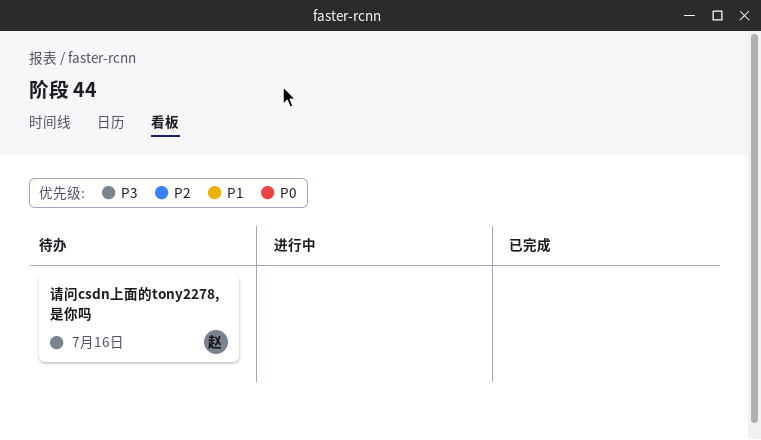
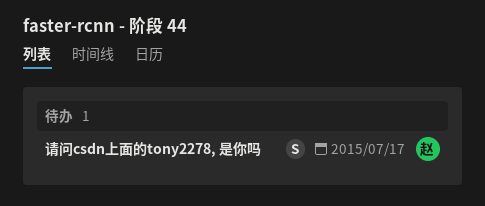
请问csdn上面的tony2278, 是你吗, due: Jul 16 -> Jul 17

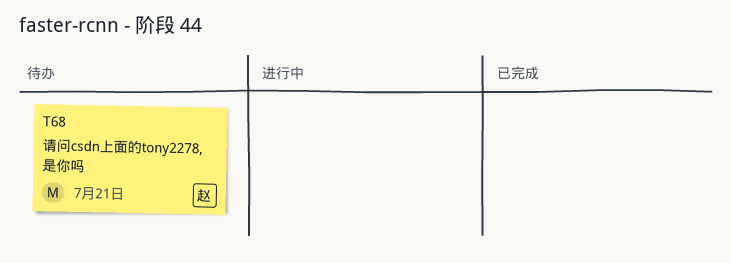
请问csdn上面的tony2278, 是你吗, estimate: S -> M
请问csdn上面的tony2278, 是你吗, due: Jul 17 -> Jul 21

